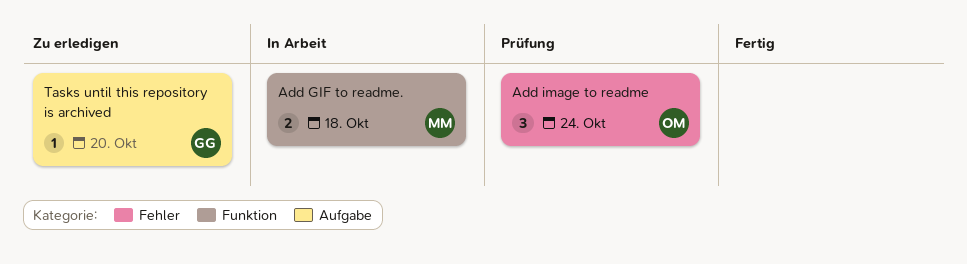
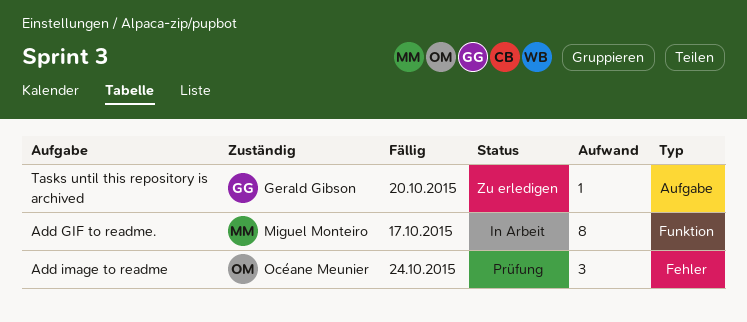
Add GIF to readme., estimate: 2 -> 8
Add GIF to readme., due: Oct 18 -> Oct 17

